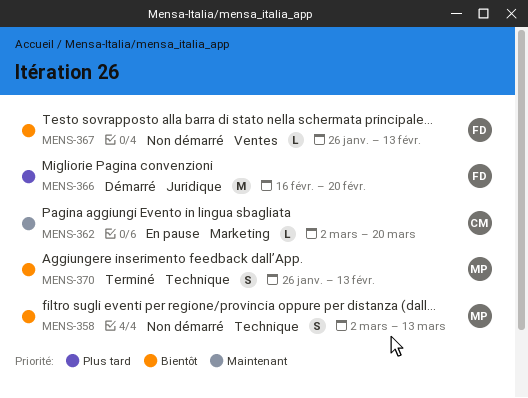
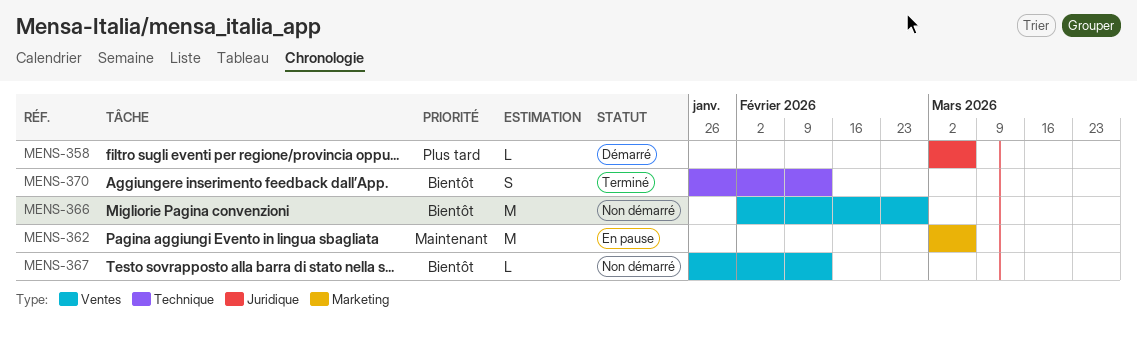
MENS-358, status: Non démarré -> Démarré
MENS-358, priority: Bientôt -> Plus tard
MENS-358, label: Technique -> Juridique
MENS-358, estimate: S -> L
MENS-358, due: Mar 13 -> Mar 6
MENS-362, estimate: L -> M
MENS-362, due: Mar 20 -> Mar 6
MENS-366, status: Démarré -> Non démarré
MENS-366, priority: Plus tard -> Bientôt
MENS-366, label: Juridique -> Ventes
MENS-366, start: Feb 16 -> Feb 2
MENS-366, due: Feb 20 -> Feb 27

